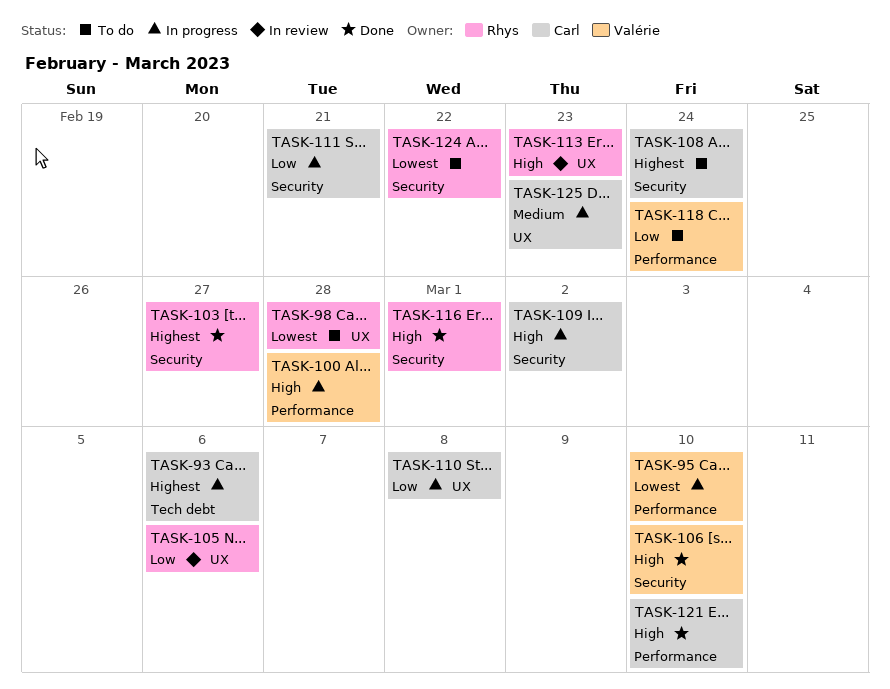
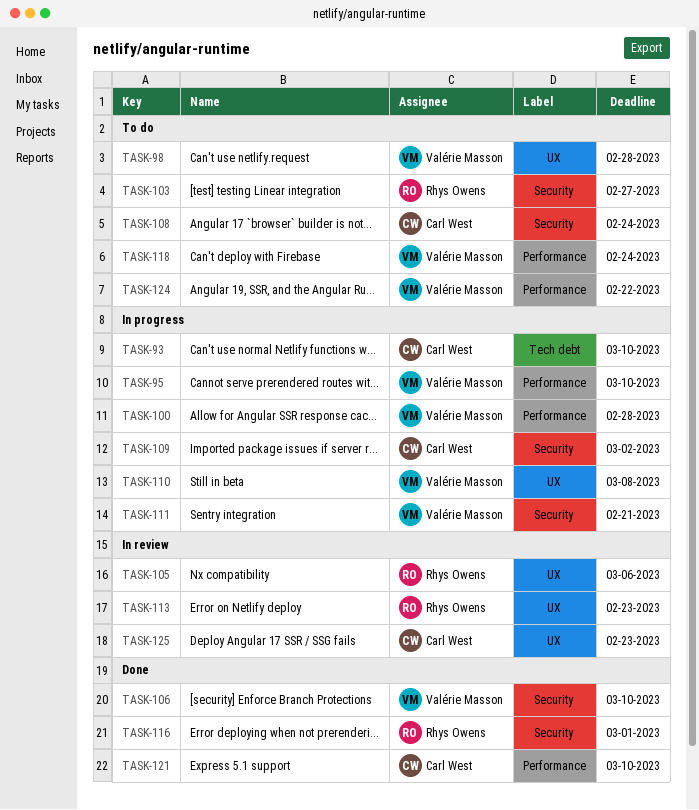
TASK-93, due: Mar 6 -> Mar 10
TASK-98, owner: Rhys Owens -> Valérie Masson
TASK-103, status: Done -> To do
TASK-110, owner: Carl West -> Valérie Masson
TASK-111, owner: Carl West -> Valérie Masson
TASK-124, owner: Rhys Owens -> Valérie Masson
TASK-124, label: Security -> Performance
TASK-125, status: In progress -> In review

